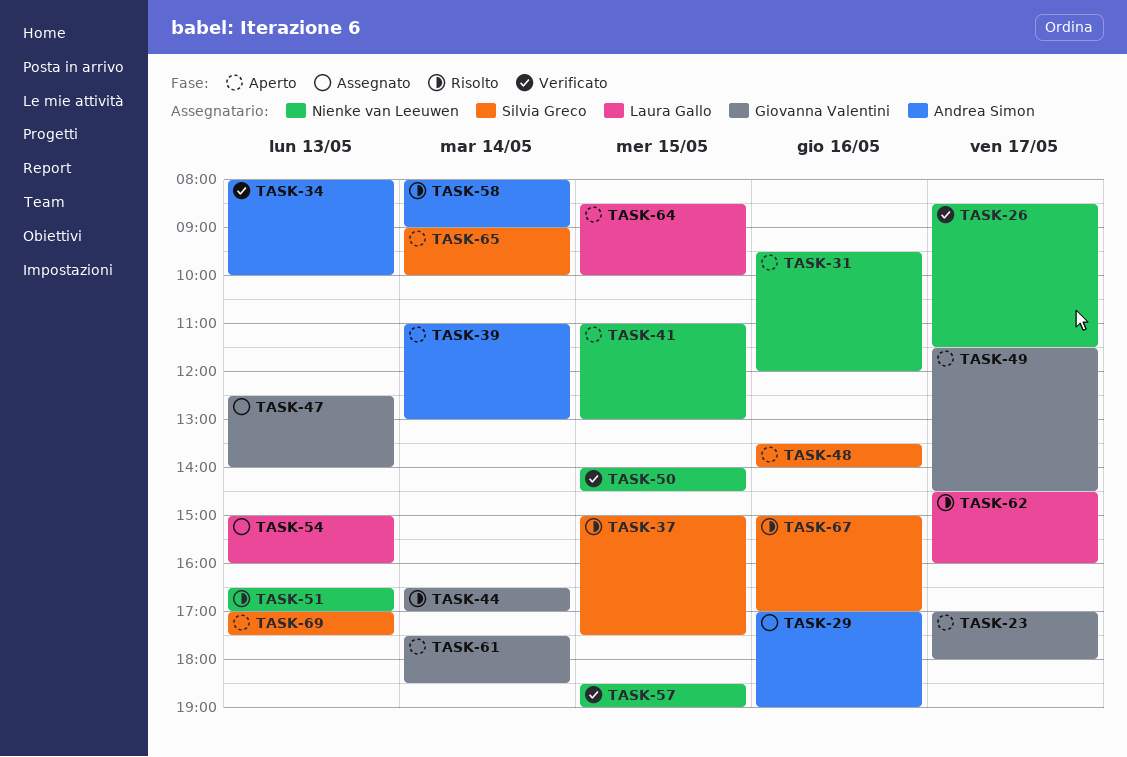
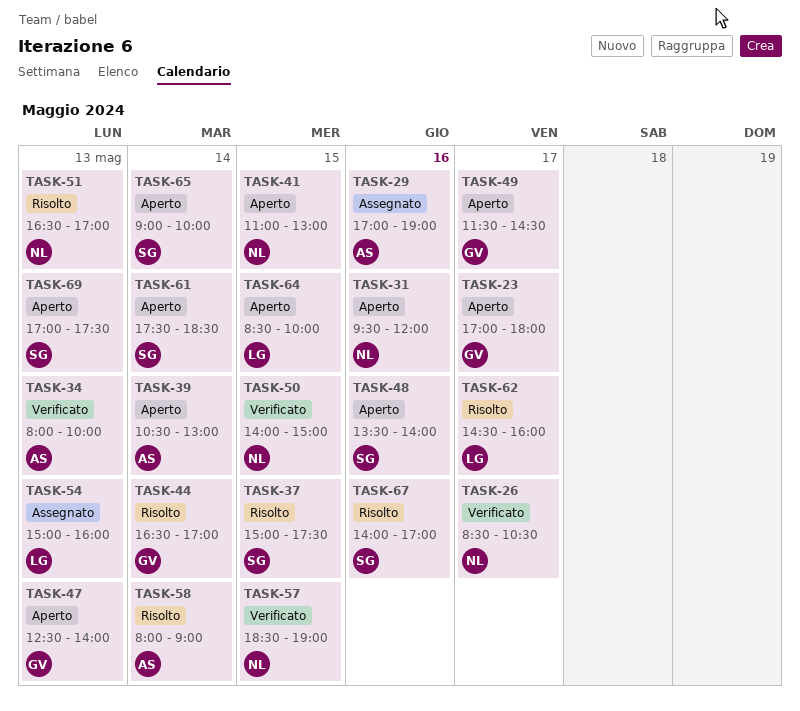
TASK-26, ends: 11:30 -> 10:30
TASK-39, begins: 11:00 -> 10:30
TASK-47, status: Assegnato -> Aperto
TASK-50, ends: 14:30 -> 15:00
TASK-61, owner: Giovanna Valentini -> Silvia Greco
TASK-67, begins: 15:00 -> 14:00

